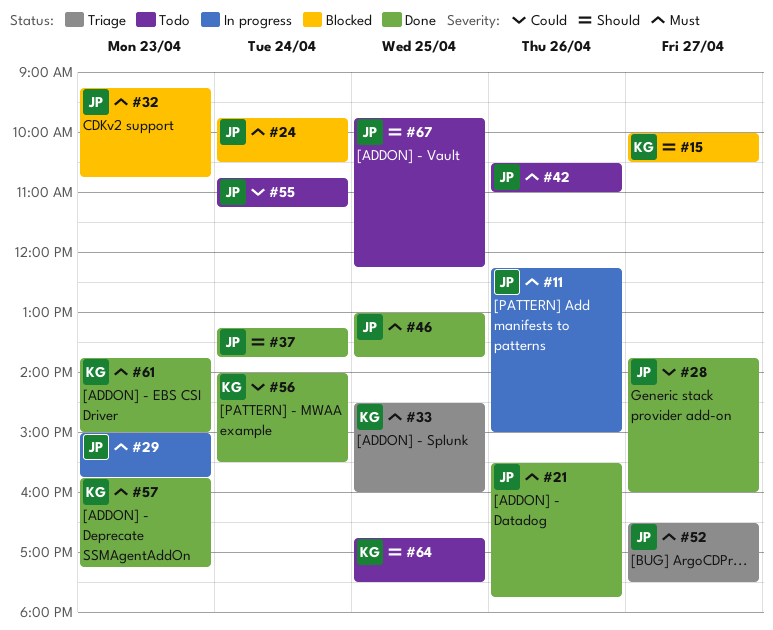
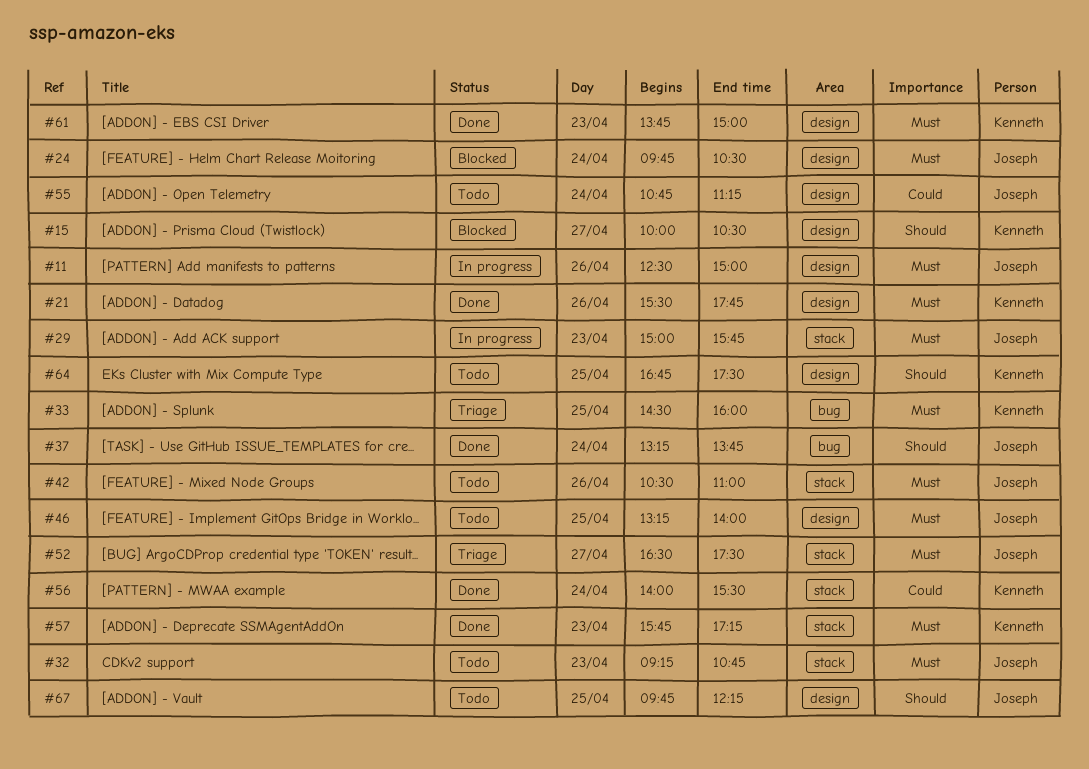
#11, begins: 12:15 -> 12:30
#21, owner: Joseph -> Kenneth
#28: present -> none
#32, status: Blocked -> Todo
#46, status: Done -> Todo
#46, begins: 13:00 -> 13:15
#46, ends: 13:45 -> 14:00

